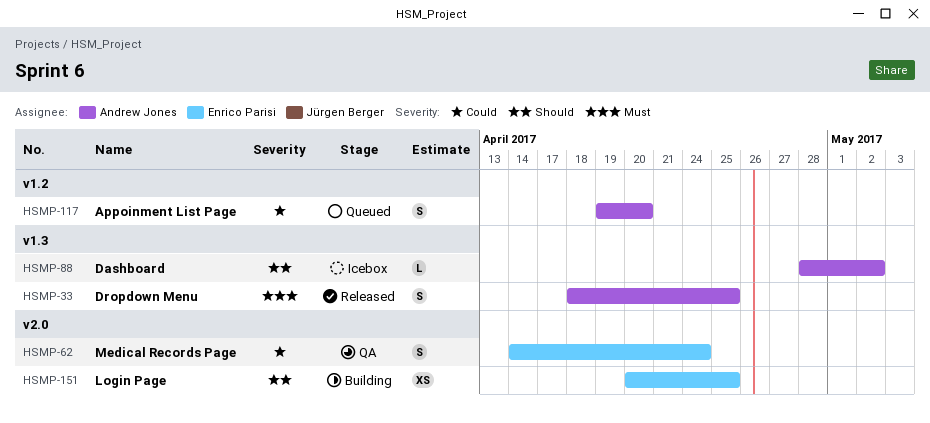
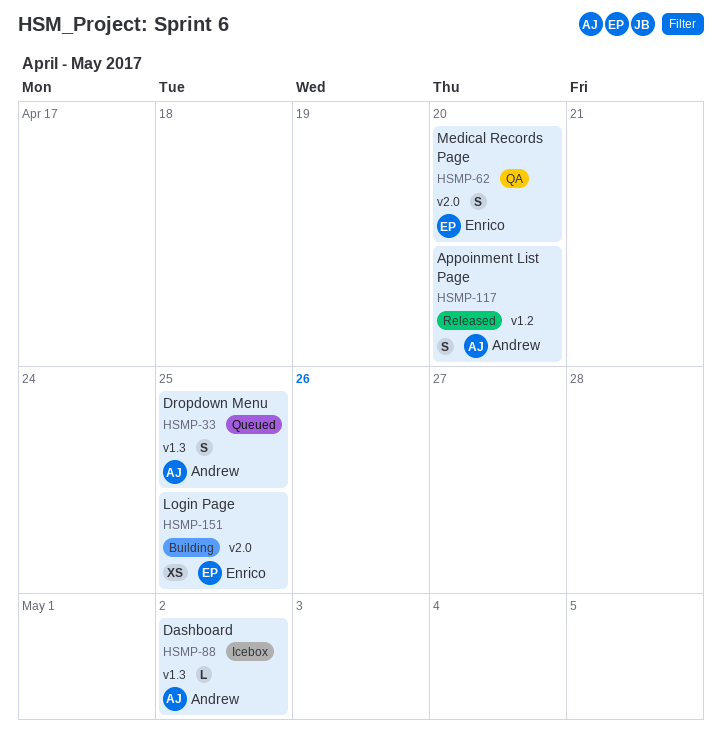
HSMP-33, status: Released -> Queued
HSMP-62, due: Apr 24 -> Apr 20
HSMP-117, status: Queued -> Released

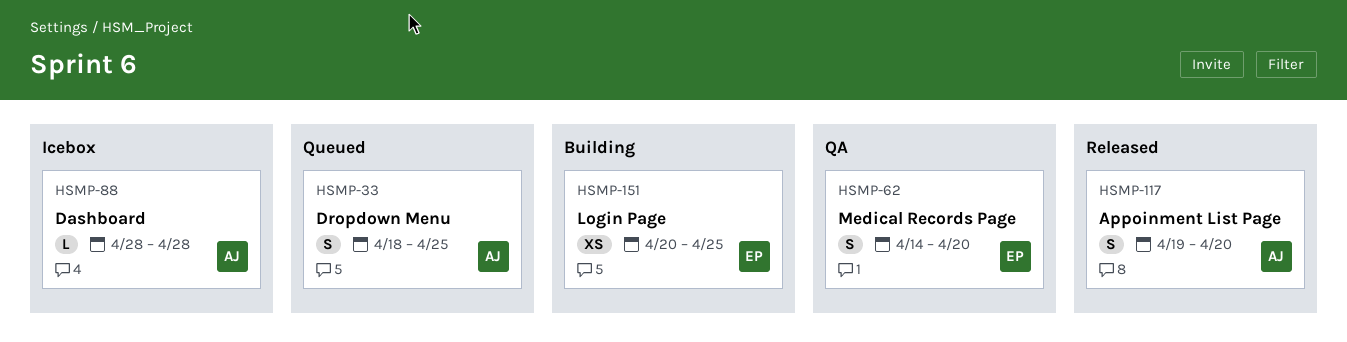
HSMP-88, due: May 2 -> Apr 28

